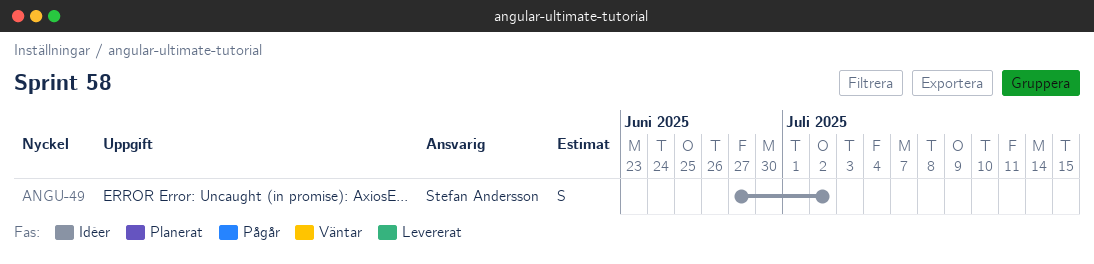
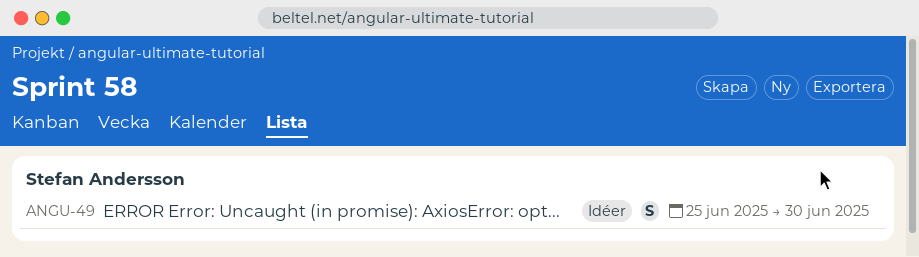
ANGU-49, start: Jun 27 -> Jun 25
ANGU-49, due: Jul 2 -> Jun 30

